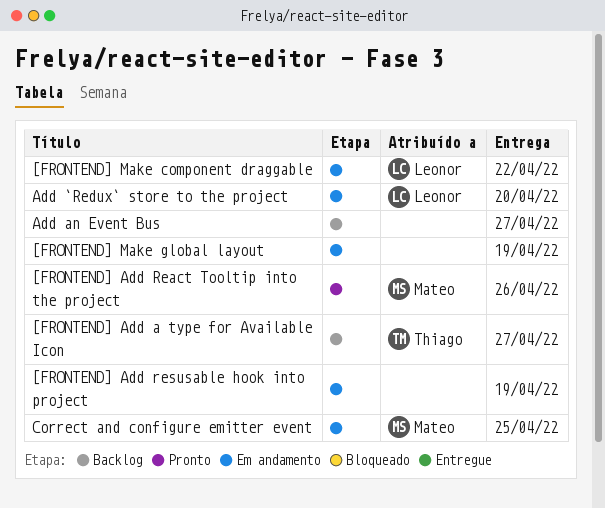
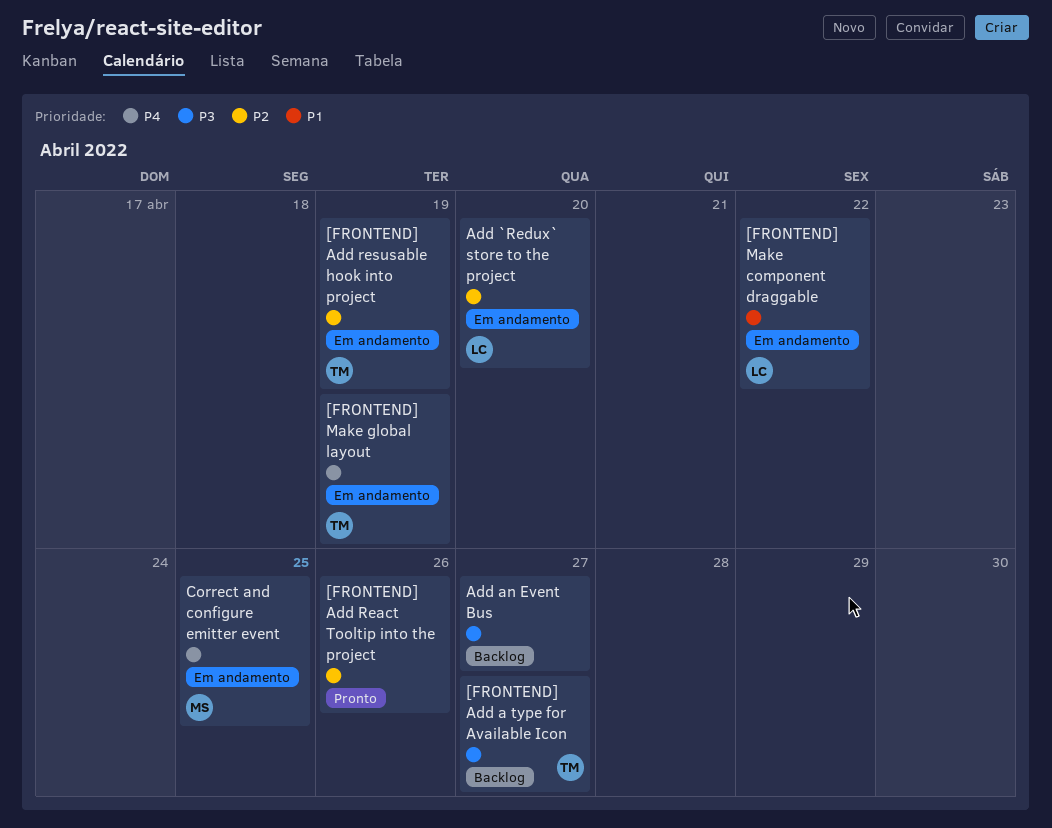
[FRONTEND] Add React Tooltip into the project, owner: Mateo -> none
[FRONTEND] Add resusable hook into project, owner: none -> Thiago
[FRONTEND] Make global layout, owner: none -> Thiago

